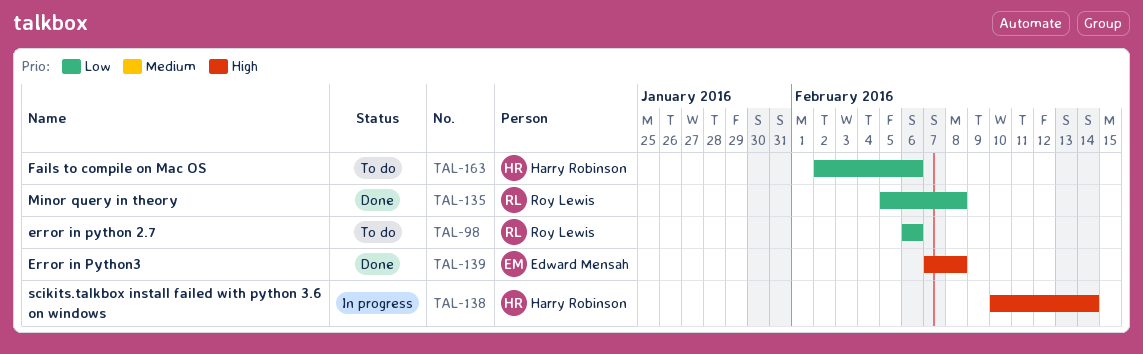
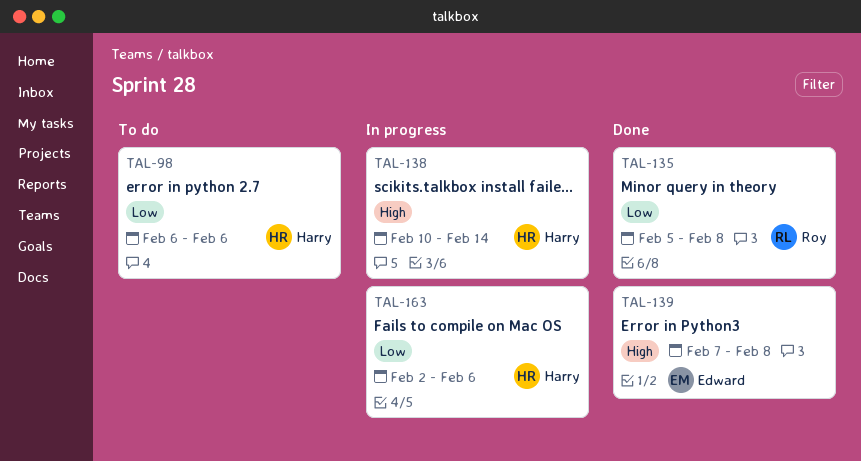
TAL-98, owner: Roy Lewis -> Harry Robinson
TAL-163, status: To do -> In progress

